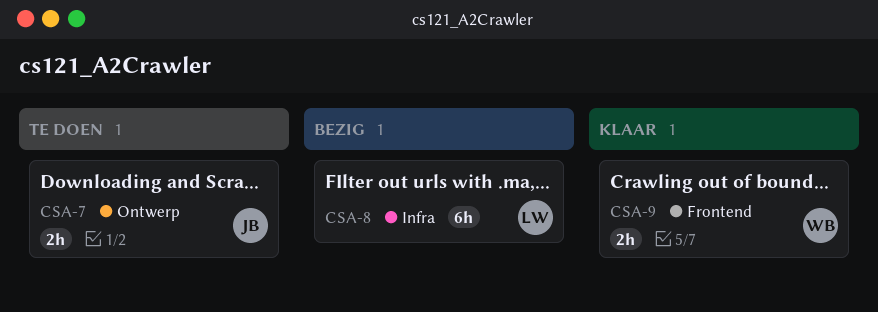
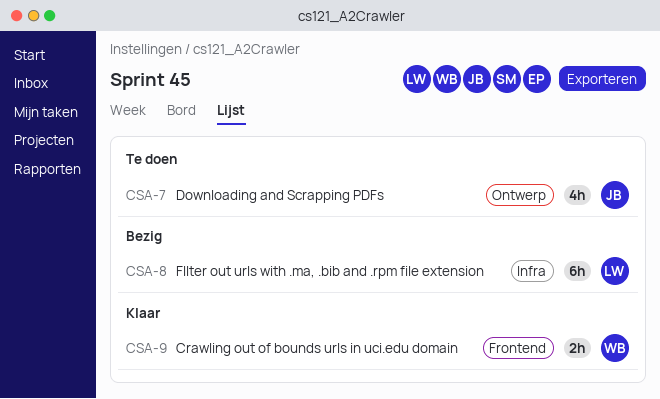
CSA-7, estimate: 2h -> 4h

